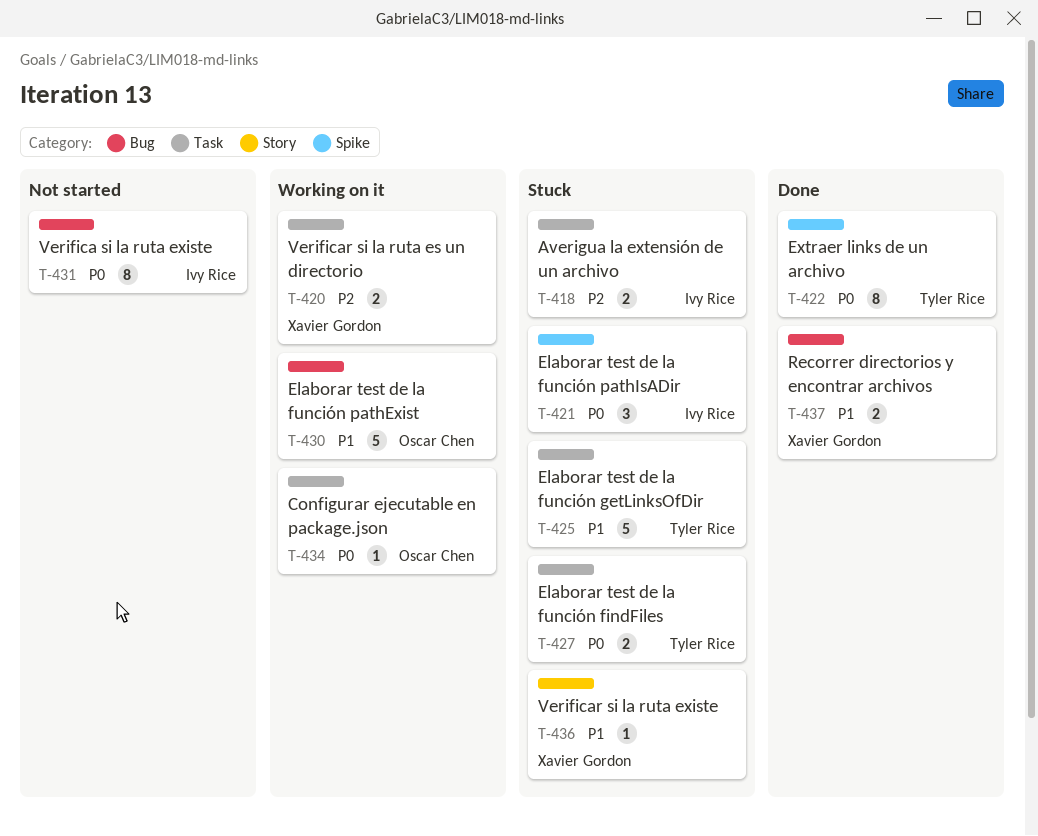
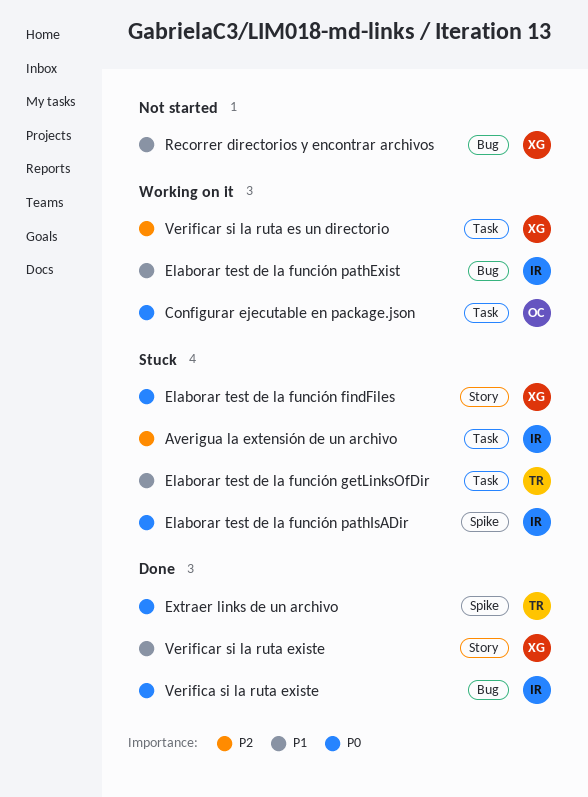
Elaborar test de la función findFiles, owner: Tyler Rice -> Xavier Gordon
Elaborar test de la función findFiles, label: Task -> Story
Elaborar test de la función pathExist, owner: Oscar Chen -> Ivy Rice
Recorrer directorios y encontrar archivos, status: Done -> Not started
Verifica si la ruta existe, status: Not started -> Done
Verificar si la ruta existe, status: Stuck -> Done

